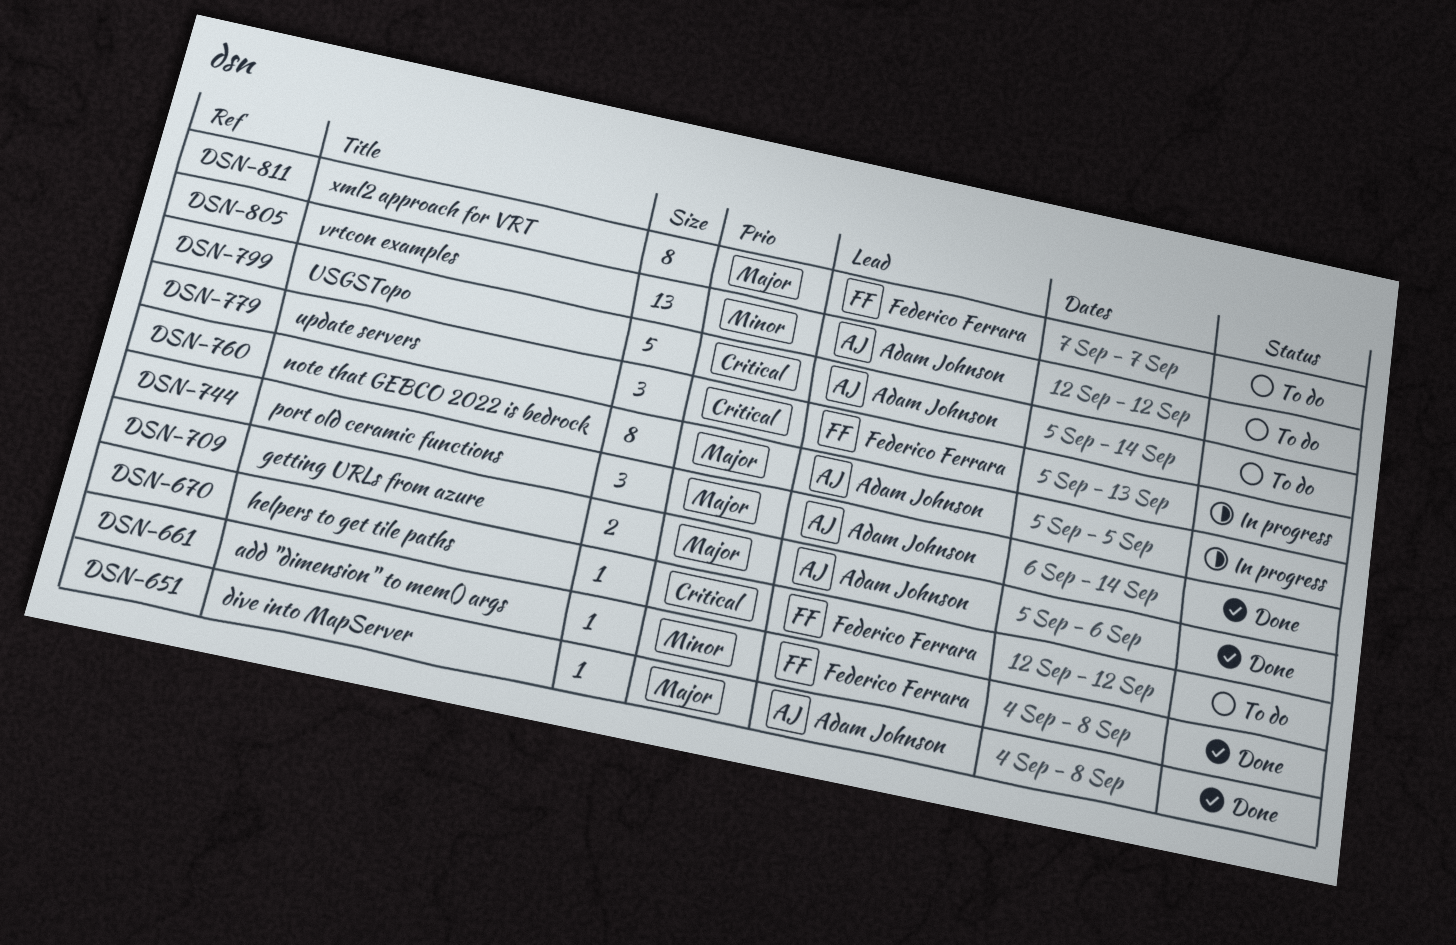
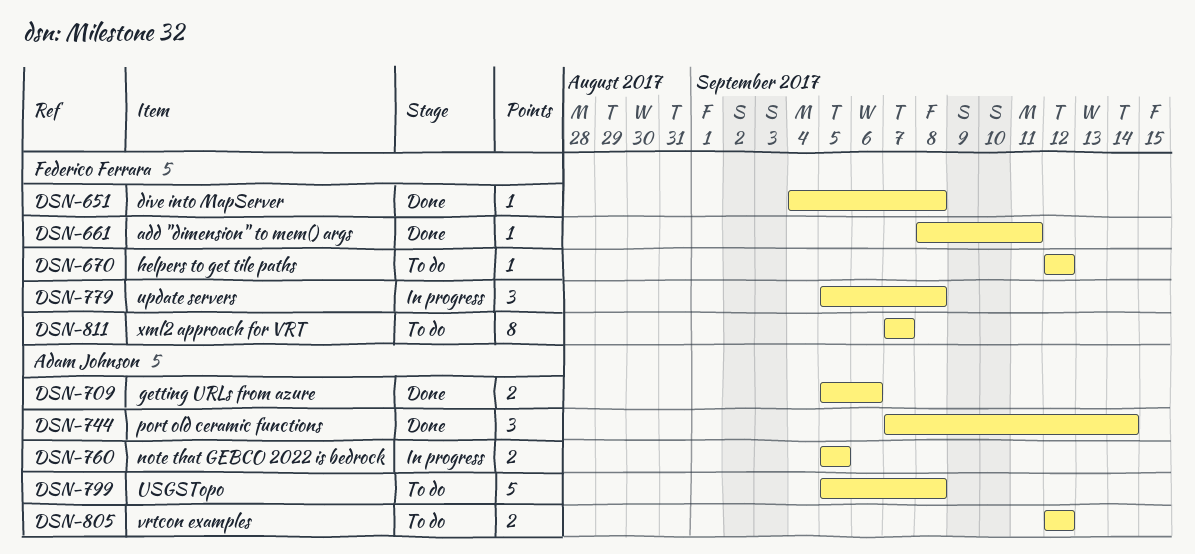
DSN-651, owner: Adam Johnson -> Federico Ferrara
DSN-661, start: Sep 4 -> Sep 8
DSN-661, due: Sep 8 -> Sep 11
DSN-744, start: Sep 6 -> Sep 7
DSN-760, estimate: 8 -> 2
DSN-779, due: Sep 13 -> Sep 8
DSN-799, due: Sep 14 -> Sep 8
DSN-805, estimate: 13 -> 2

